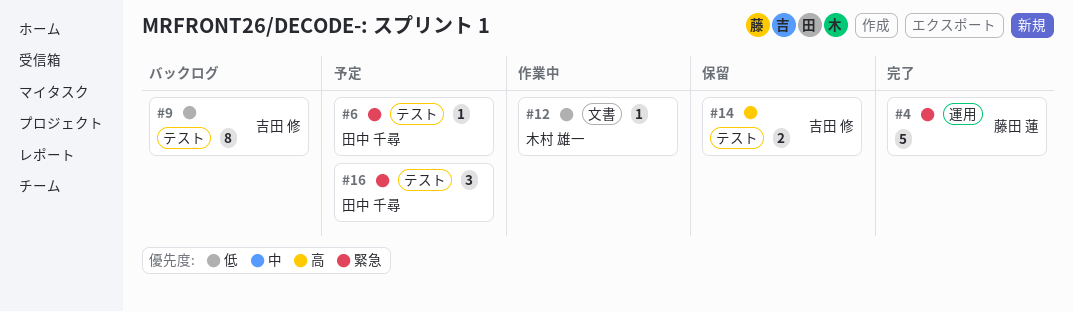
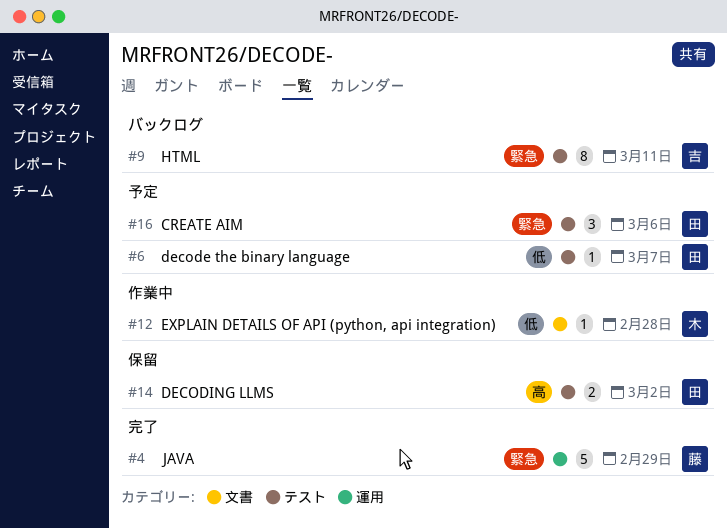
#6, priority: 緊急 -> 低
#9, priority: 低 -> 緊急
#14, owner: 吉田 修 -> 田中 千尋

